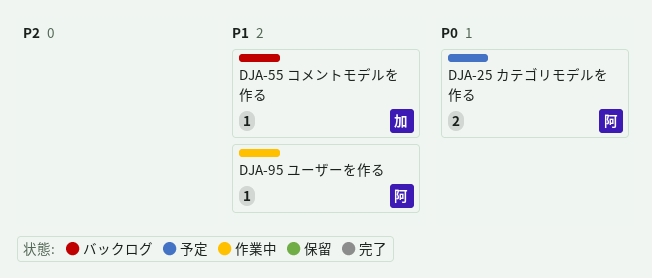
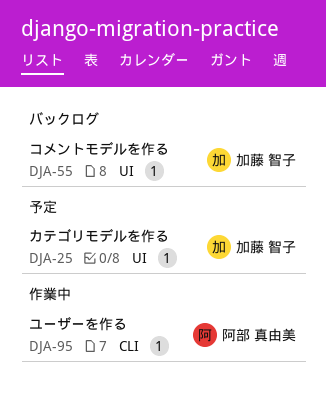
DJA-25, owner: 阿部 真由美 -> 加藤 智子
DJA-25, estimate: 2 -> 1

